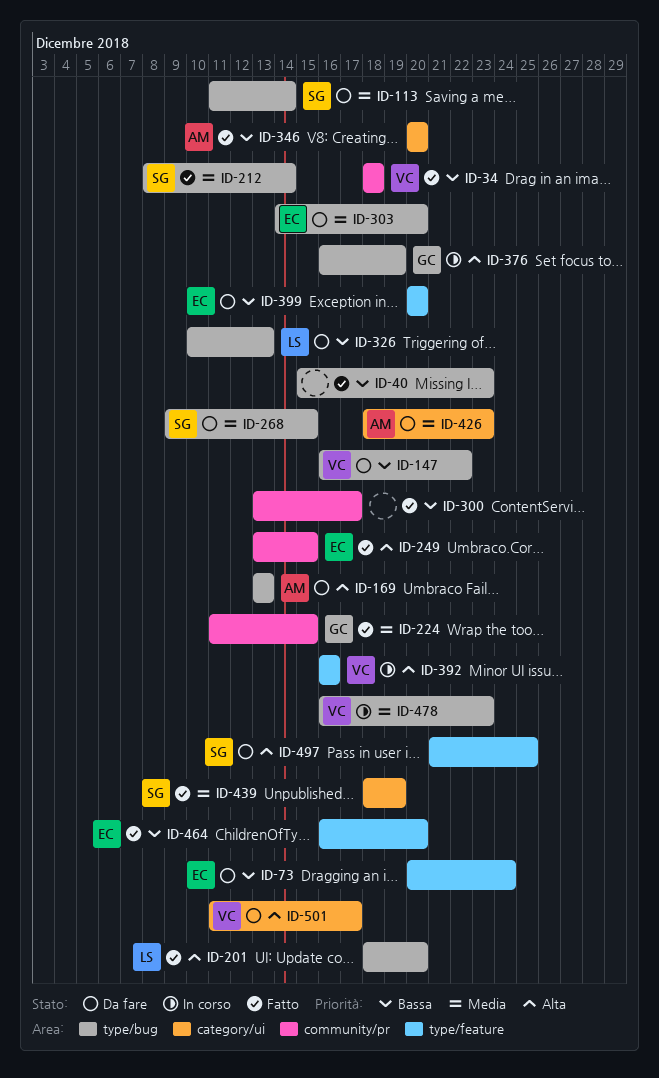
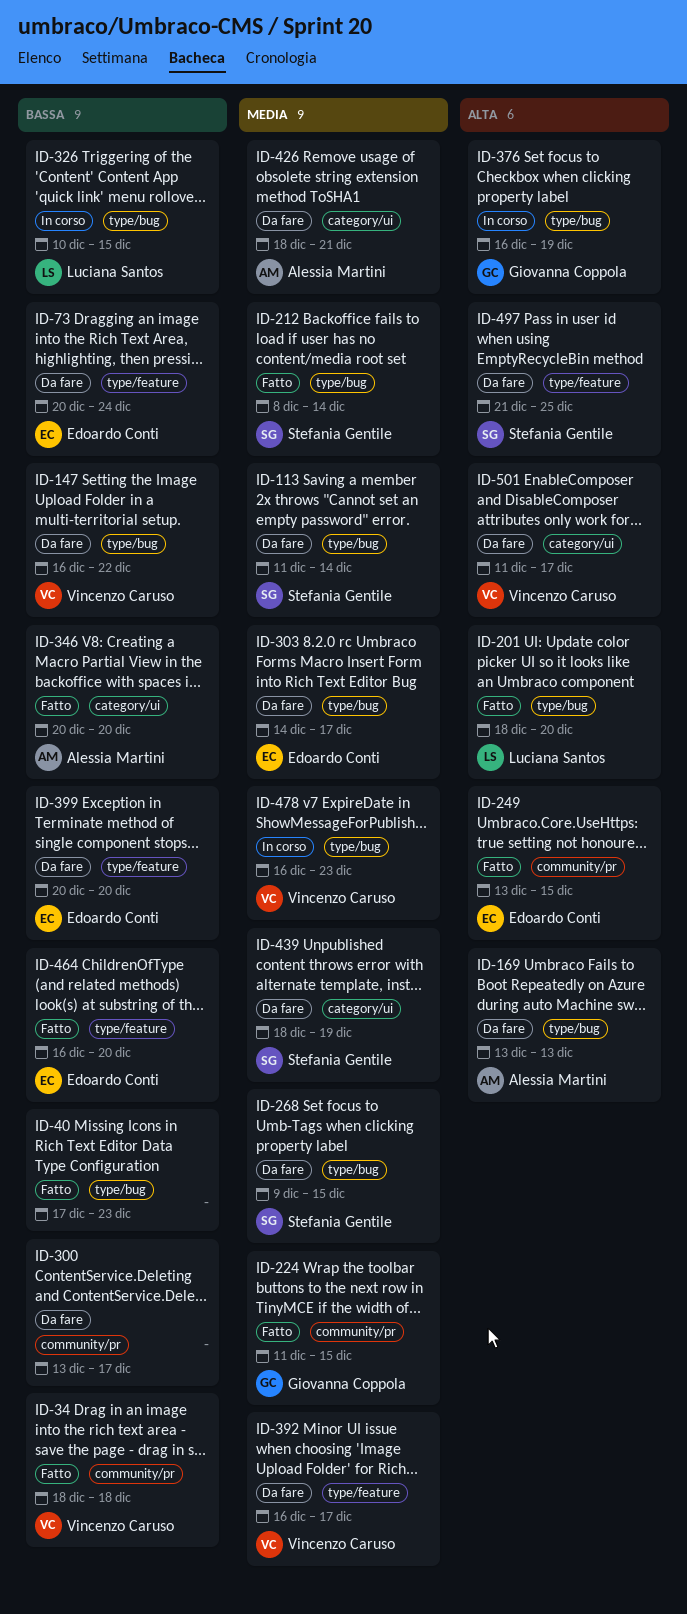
ID-40, start: Dec 15 -> Dec 17
ID-300, status: Fatto -> Da fare
ID-303, due: Dec 20 -> Dec 17
ID-326, status: Da fare -> In corso
ID-326, due: Dec 13 -> Dec 15
ID-392, status: In corso -> Da fare
ID-392, priority: Alta -> Media
ID-392, due: Dec 16 -> Dec 17
ID-426, due: Dec 23 -> Dec 21
ID-439, status: Fatto -> Da fare

